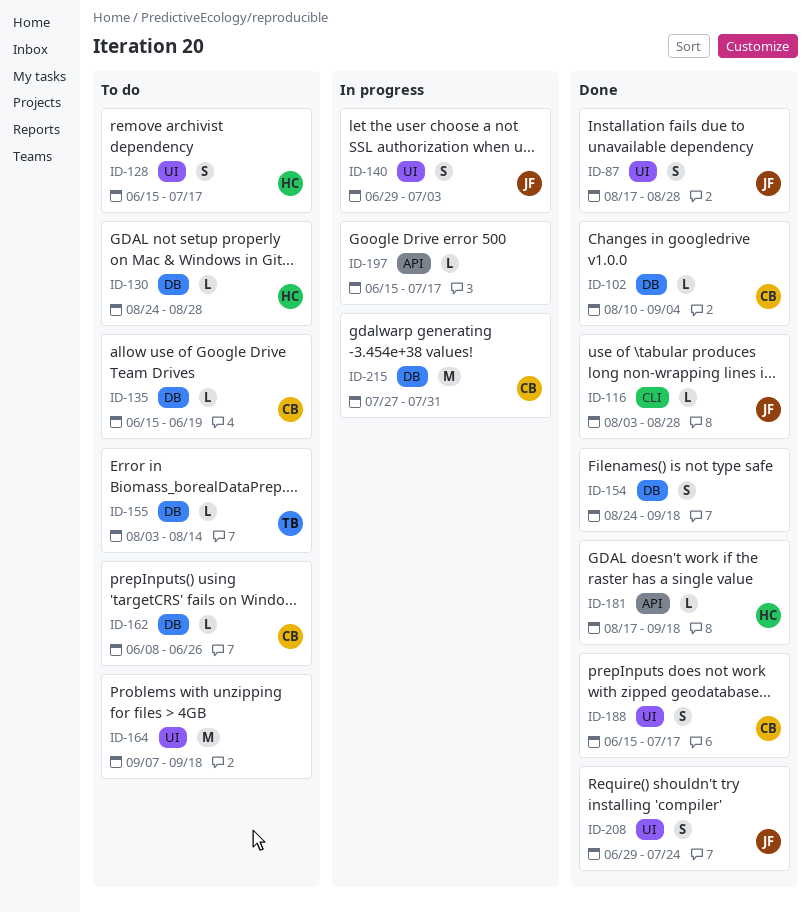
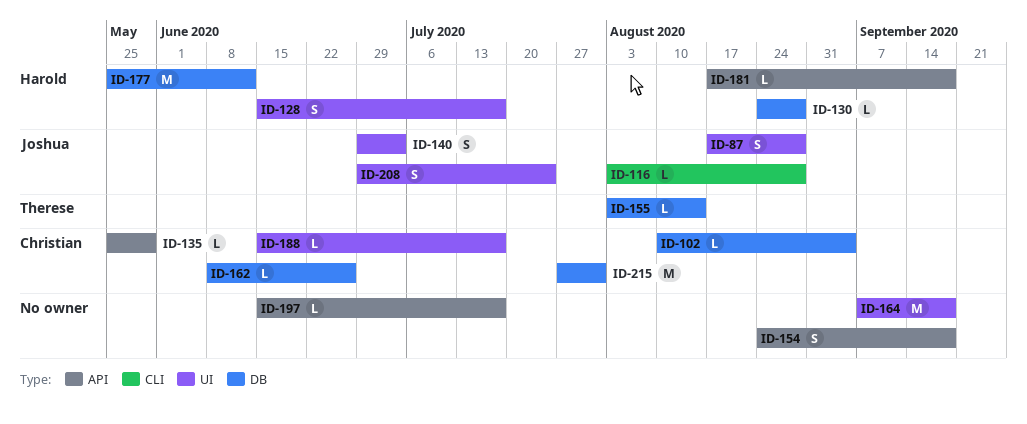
ID-135, label: DB -> API
ID-135, start: Jun 15 -> May 25
ID-135, due: Jun 19 -> May 29
ID-154, label: DB -> API
ID-177: none -> present
ID-188, estimate: S -> L

